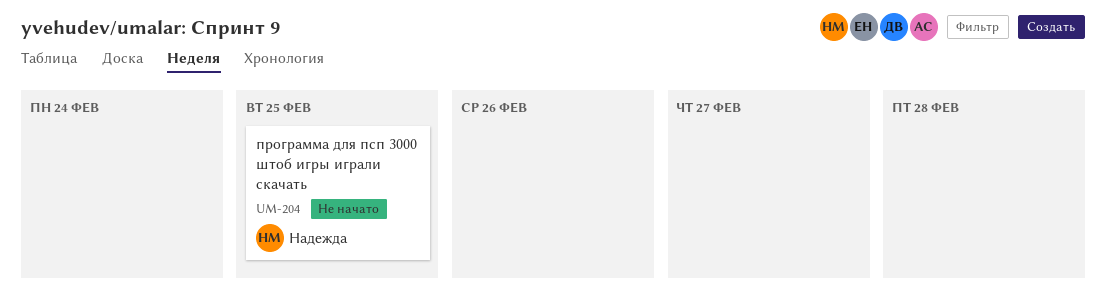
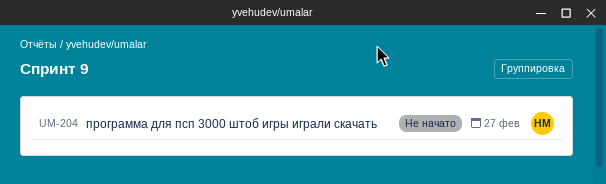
UM-204, due: Feb 25 -> Feb 27

